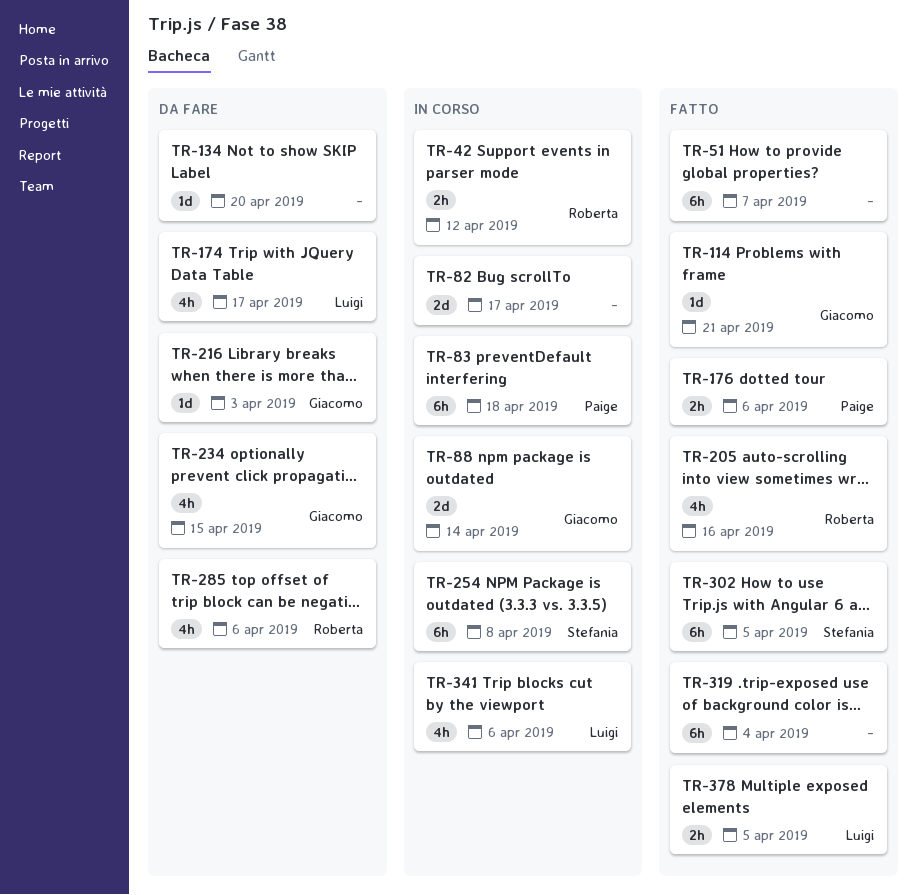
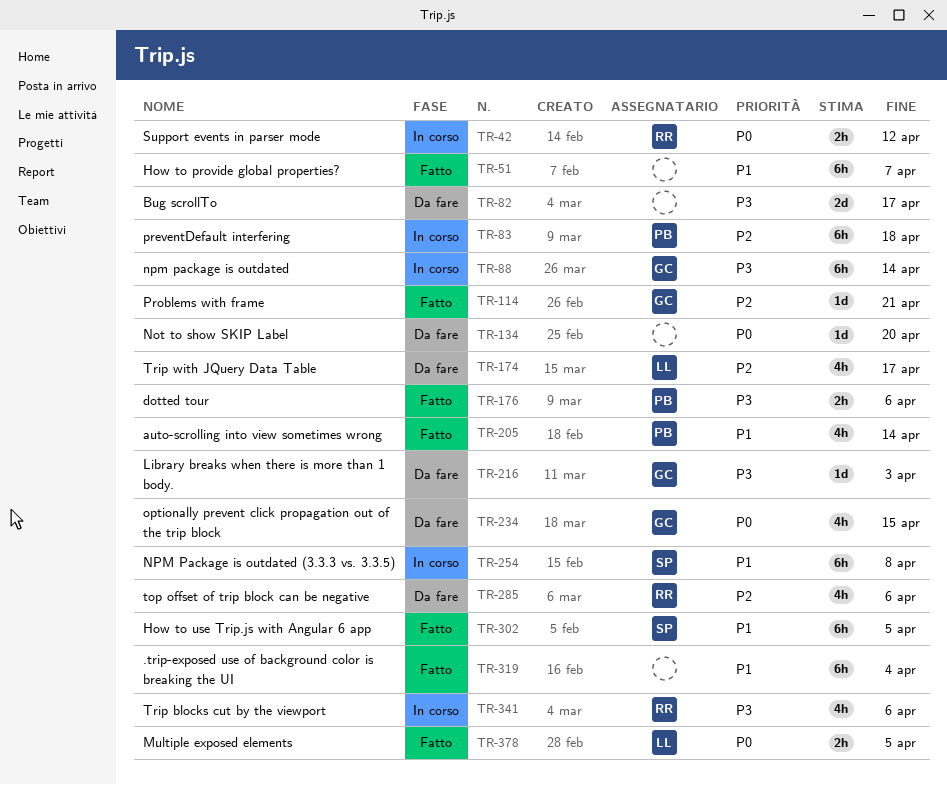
TR-82, status: In corso -> Da fare
TR-88, estimate: 2d -> 6h
TR-205, owner: Roberta -> Paige
TR-205, due: Apr 16 -> Apr 14
TR-341, owner: Luigi -> Roberta

